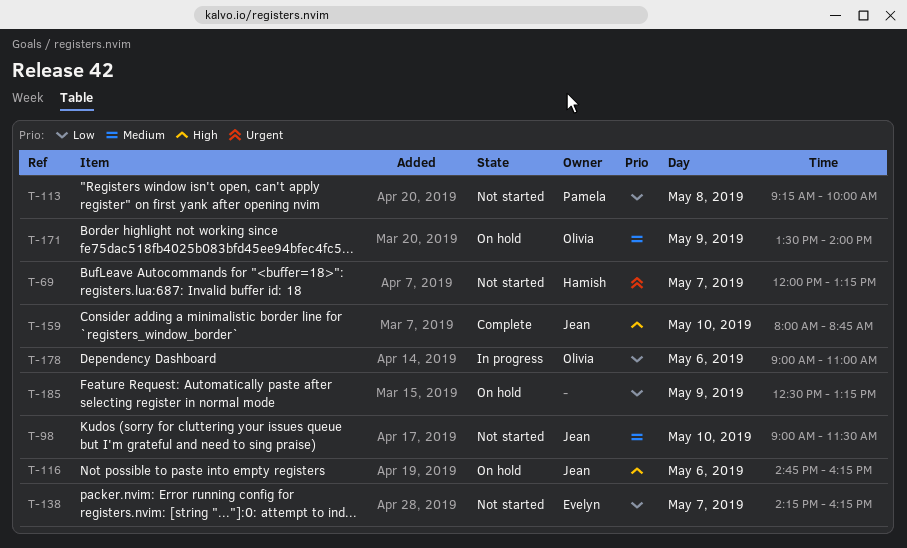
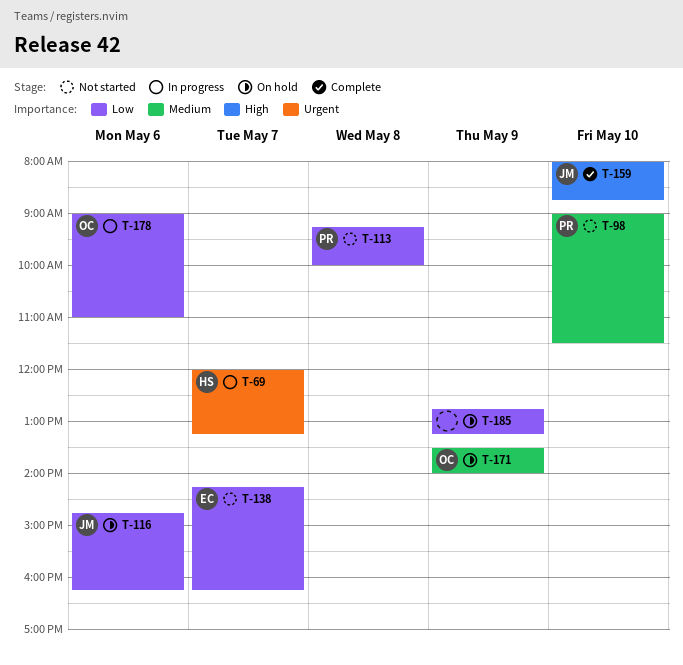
T-69, status: Not started -> In progress
T-98, owner: Jean -> Pamela
T-116, priority: High -> Low
T-185, begins: 12:30 -> 12:45

